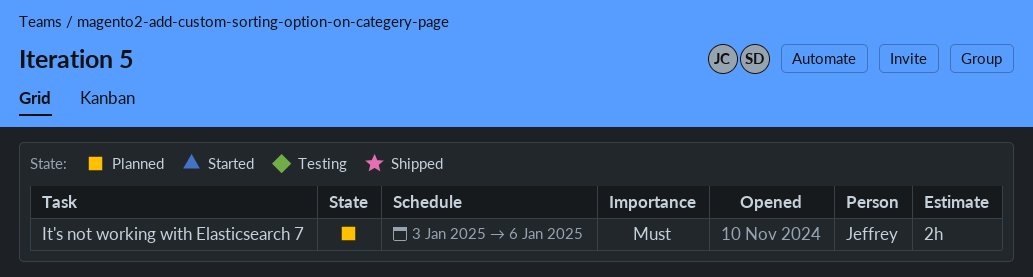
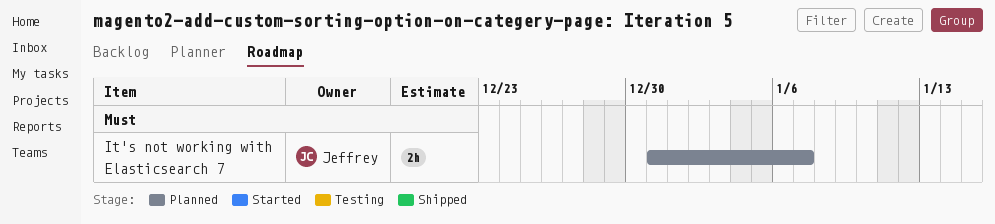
It's not working with Elasticsearch 7, start: Jan 3 -> Dec 31
It's not working with Elasticsearch 7, due: Jan 6 -> Jan 7

